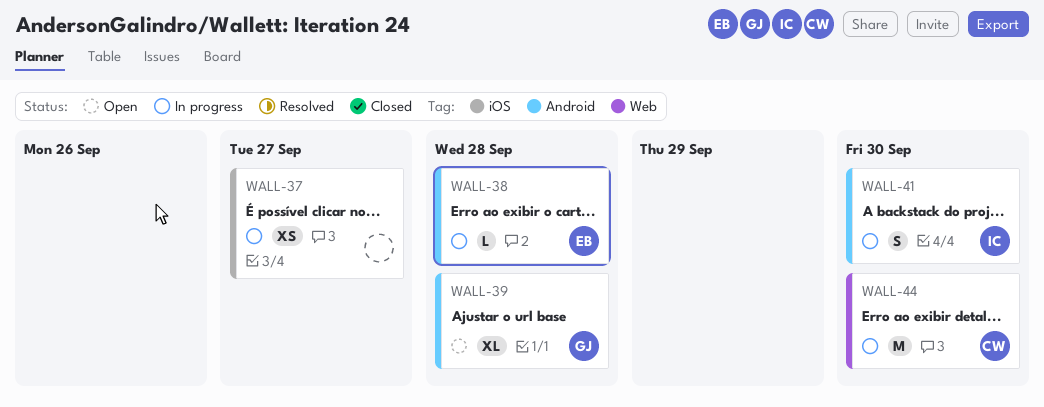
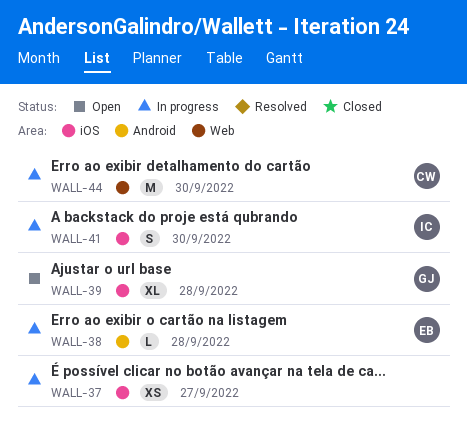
WALL-39, label: Android -> iOS
WALL-41, label: Android -> iOS

